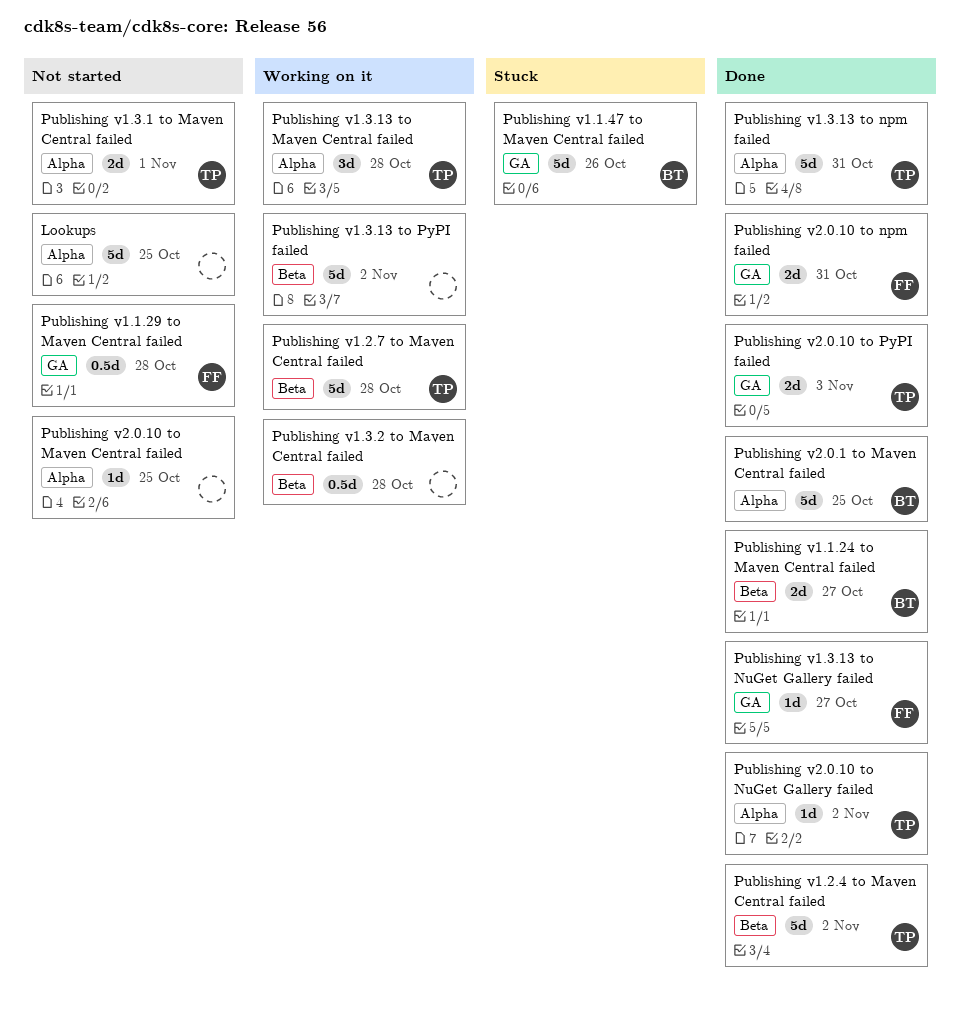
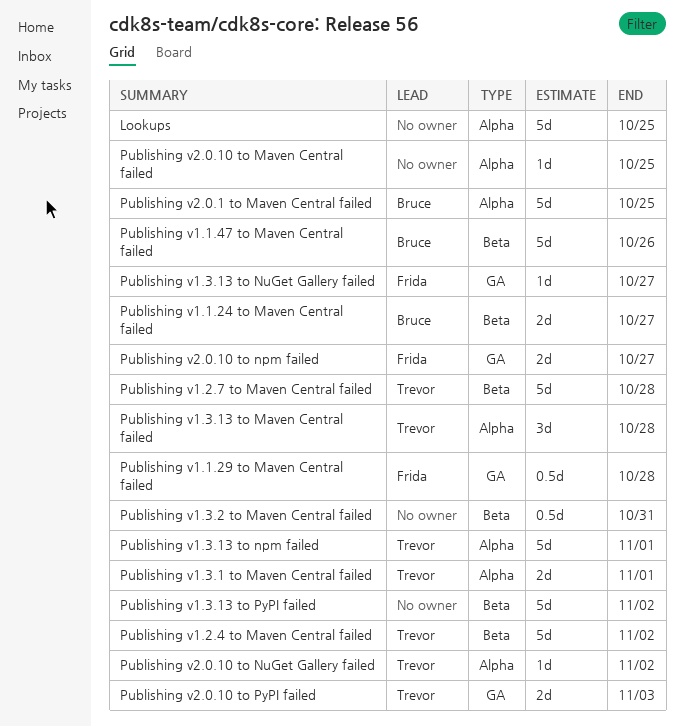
Publishing v1.1.47 to Maven Central failed, label: GA -> Beta
Publishing v1.3.13 to npm failed, due: Oct 31 -> Nov 1
Publishing v1.3.2 to Maven Central failed, due: Oct 28 -> Oct 31
Publishing v2.0.10 to npm failed, due: Oct 31 -> Oct 27

